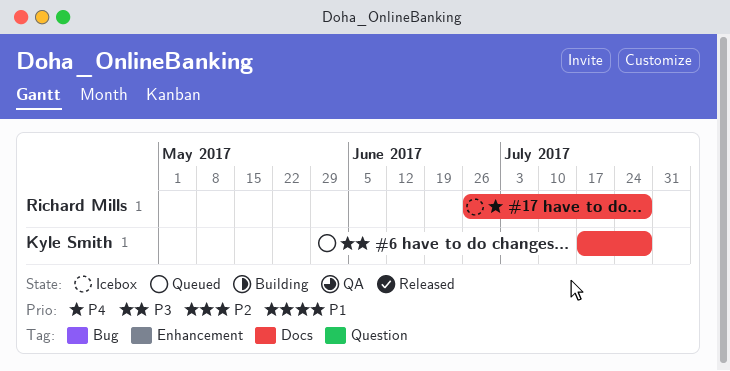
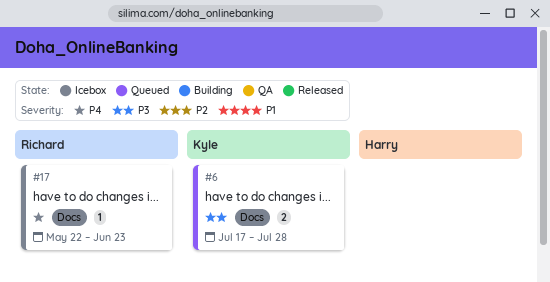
#17, start: Jun 26 -> May 22
#17, due: Jul 28 -> Jun 23

